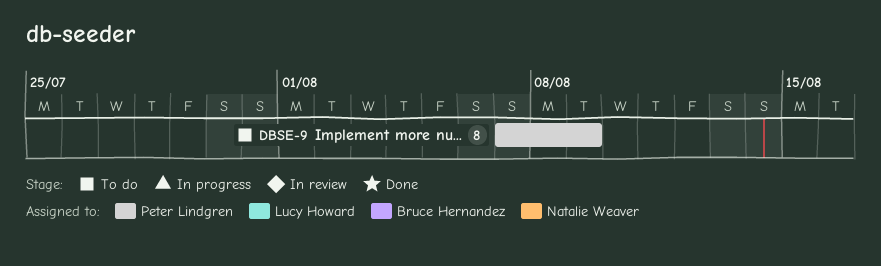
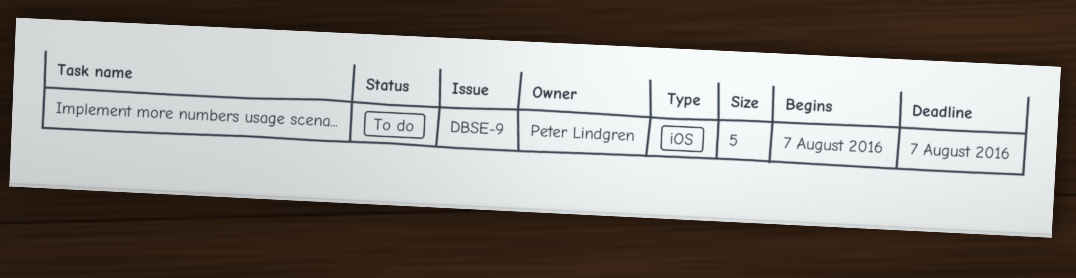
DBSE-9, estimate: 8 -> 5
DBSE-9, due: Aug 9 -> Aug 7

